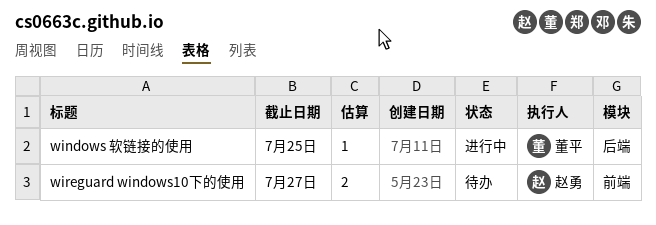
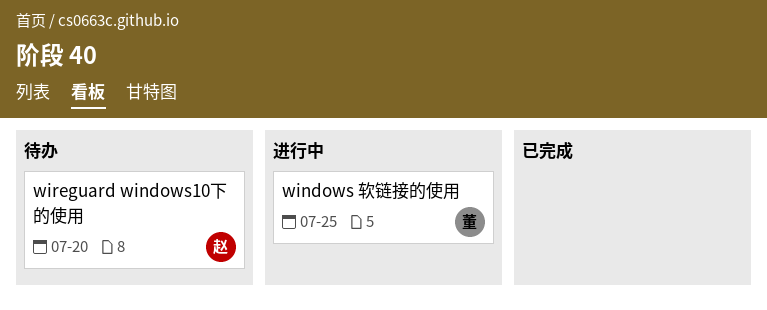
wireguard windows10下的使用, due: Jul 27 -> Jul 20

